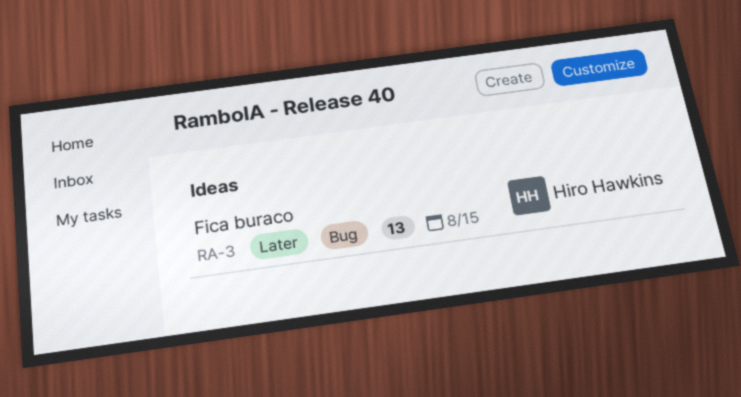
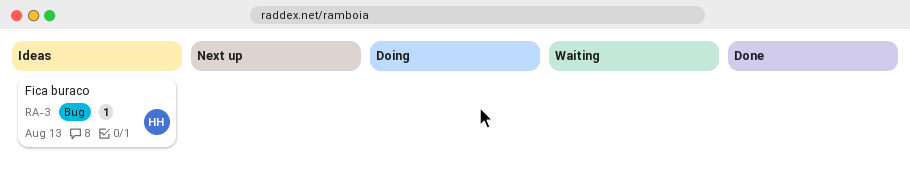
RA-3, estimate: 13 -> 1
RA-3, due: Aug 15 -> Aug 13

